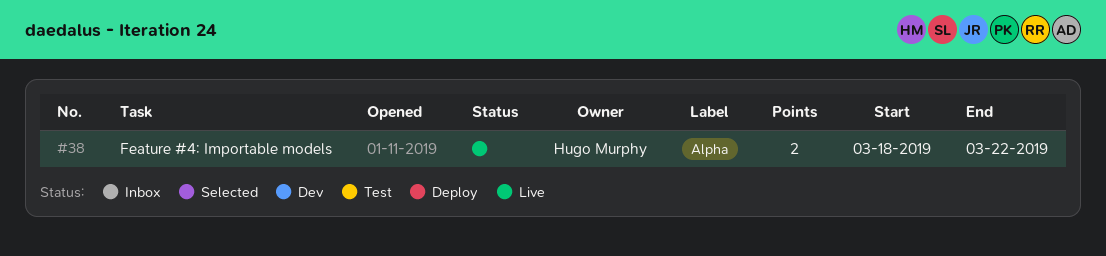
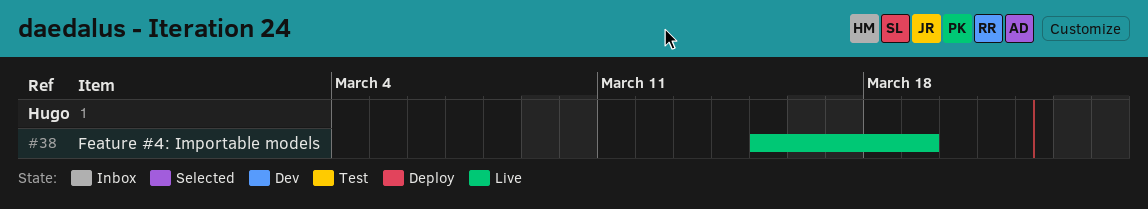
#38, start: Mar 18 -> Mar 15
#38, due: Mar 22 -> Mar 19

